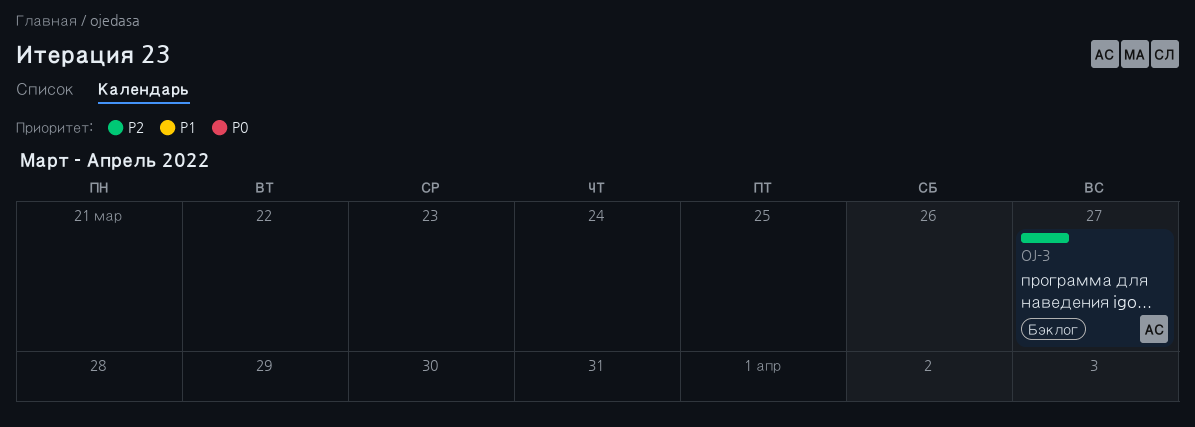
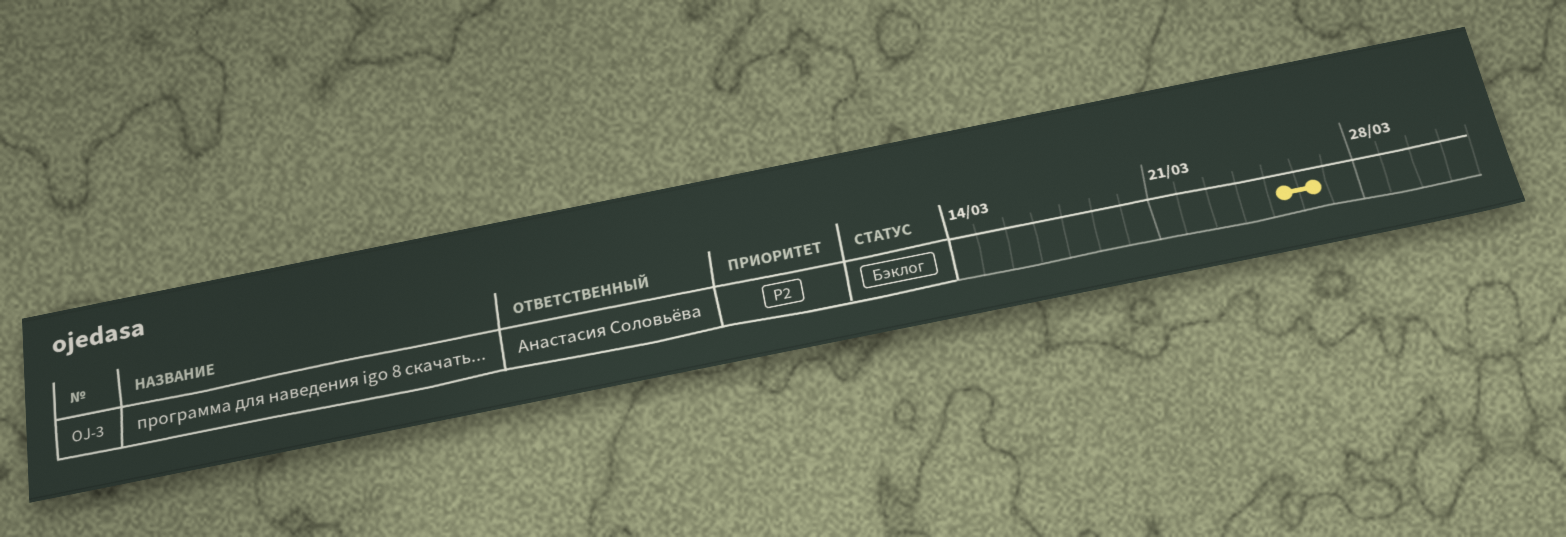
OJ-3, due: Mar 27 -> Mar 26

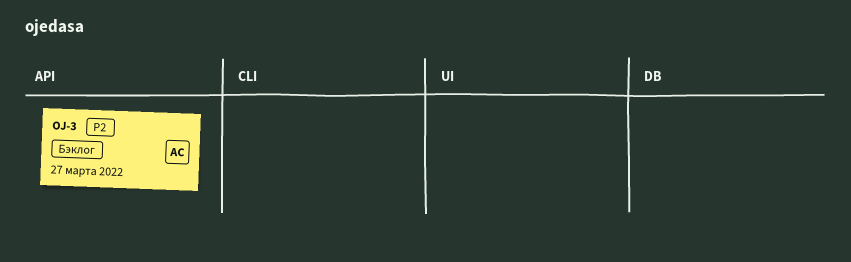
OJ-3, due: Mar 26 -> Mar 27

